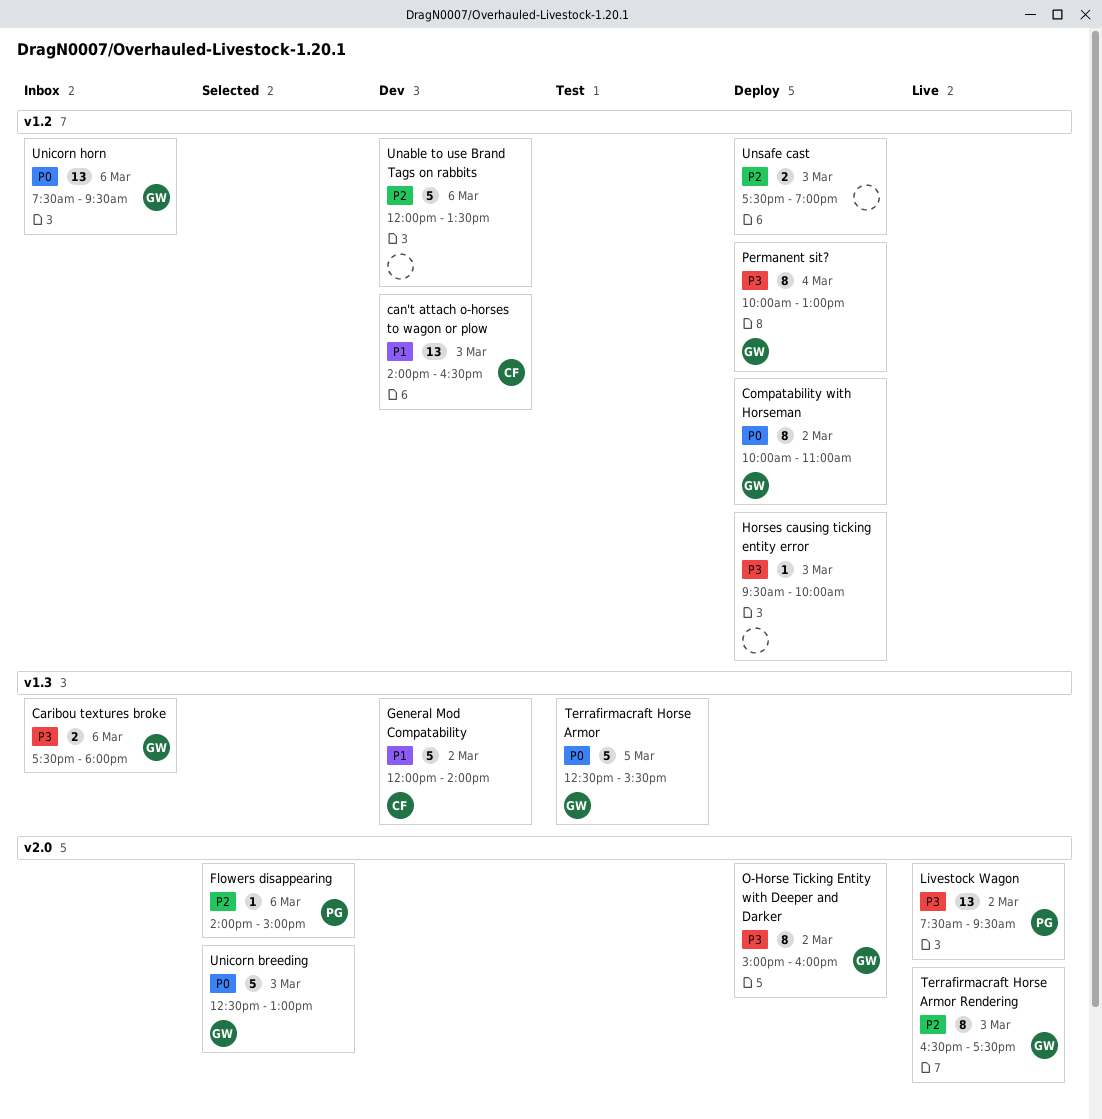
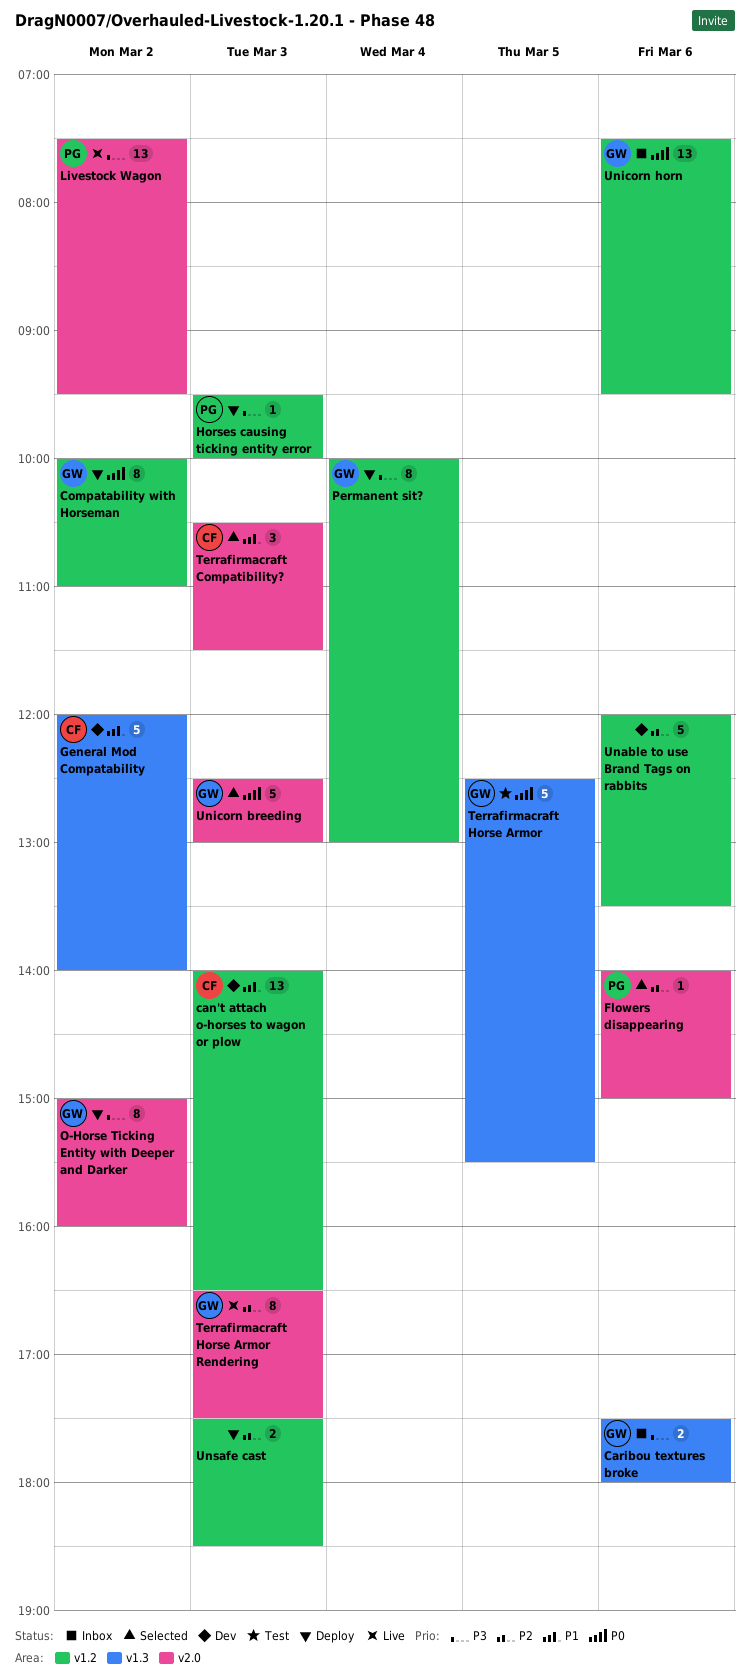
Horses causing ticking entity error, owner: none -> PG
Terrafirmacraft Compatibility?: none -> present
Unsafe cast, ends: 19:00 -> 18:30

